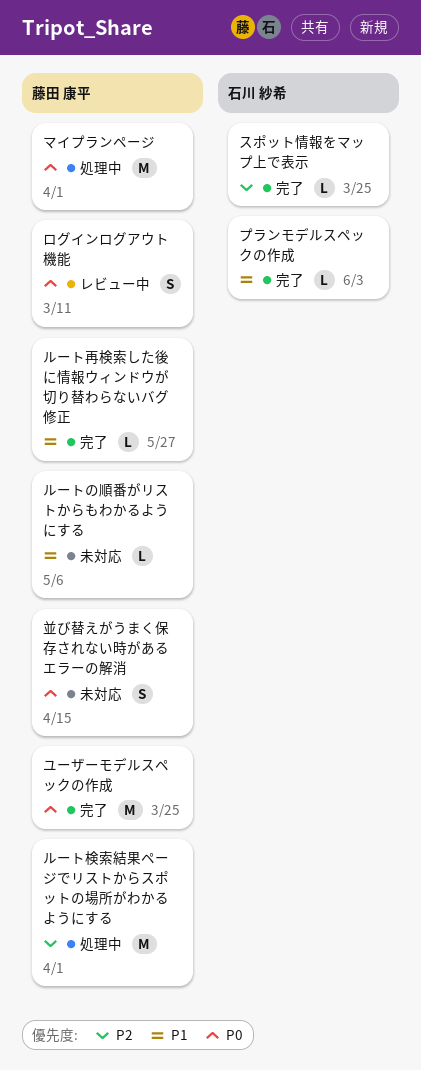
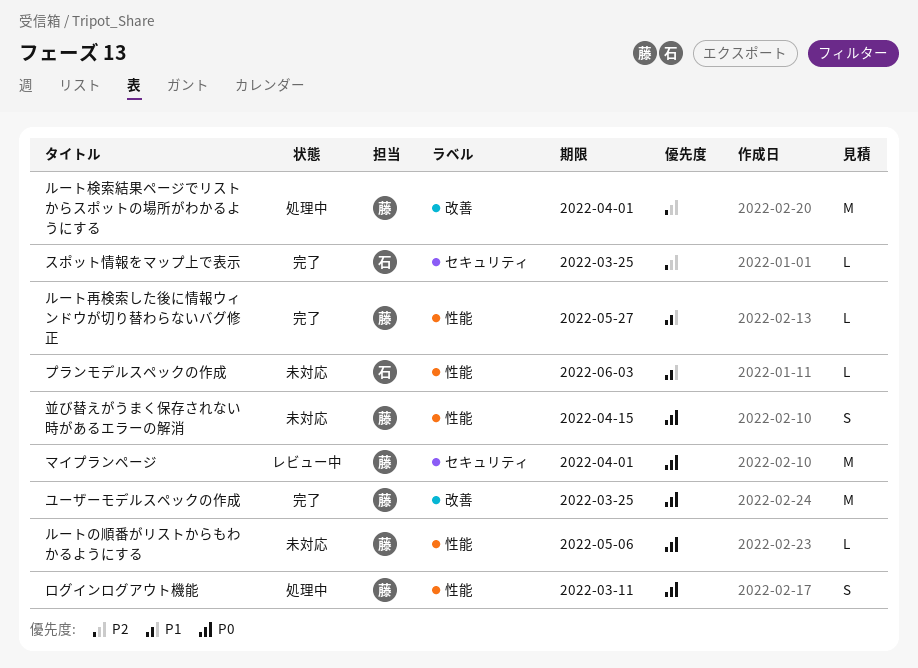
プランモデルスペックの作成, status: 完了 -> 未対応
マイプランページ, status: 処理中 -> レビュー中
ルートの順番がリストからもわかるようにする, priority: P1 -> P0
ログインログアウト機能, status: レビュー中 -> 処理中

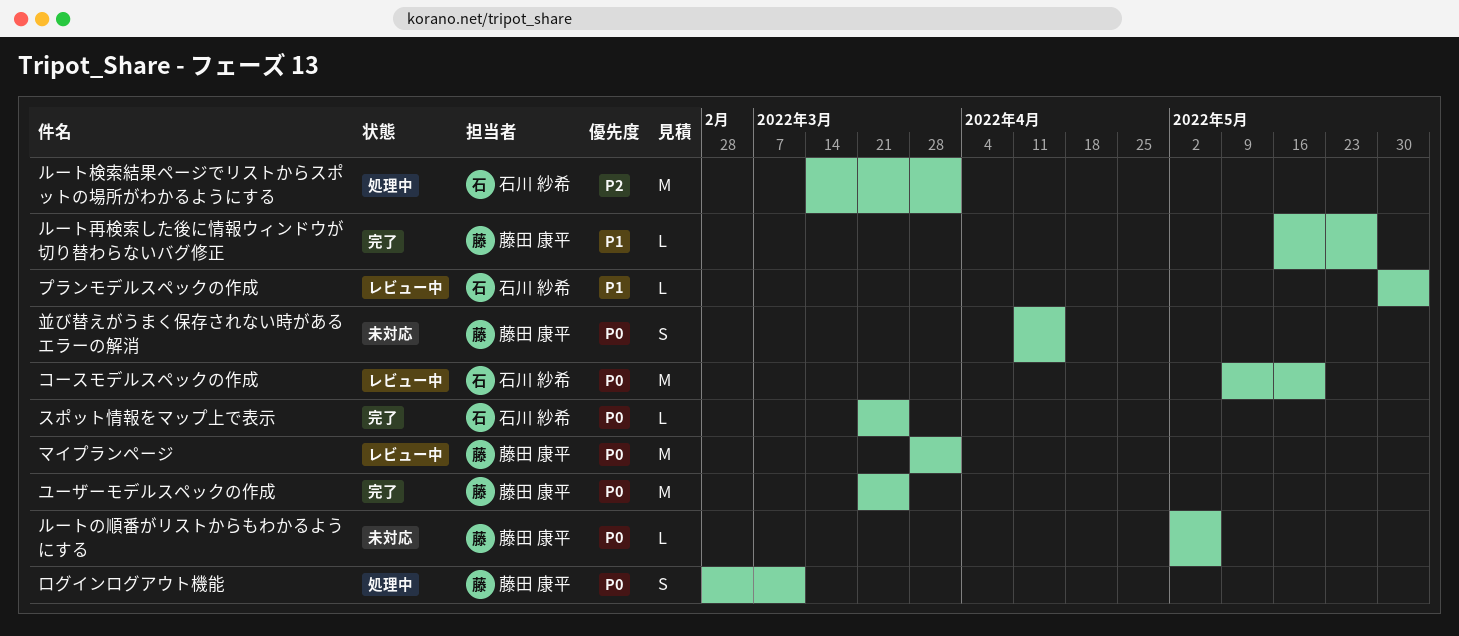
コースモデルスペックの作成: none -> present
スポット情報をマップ上で表示, priority: P2 -> P0
プランモデルスペックの作成, status: 未対応 -> レビュー中
ルート検索結果ページでリストからスポットの場所がわかるようにする, owner: 藤田 康平 -> 石川 紗希

